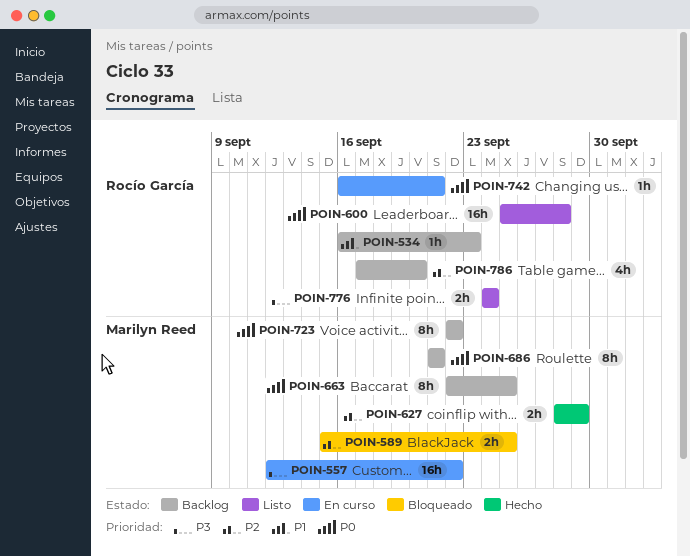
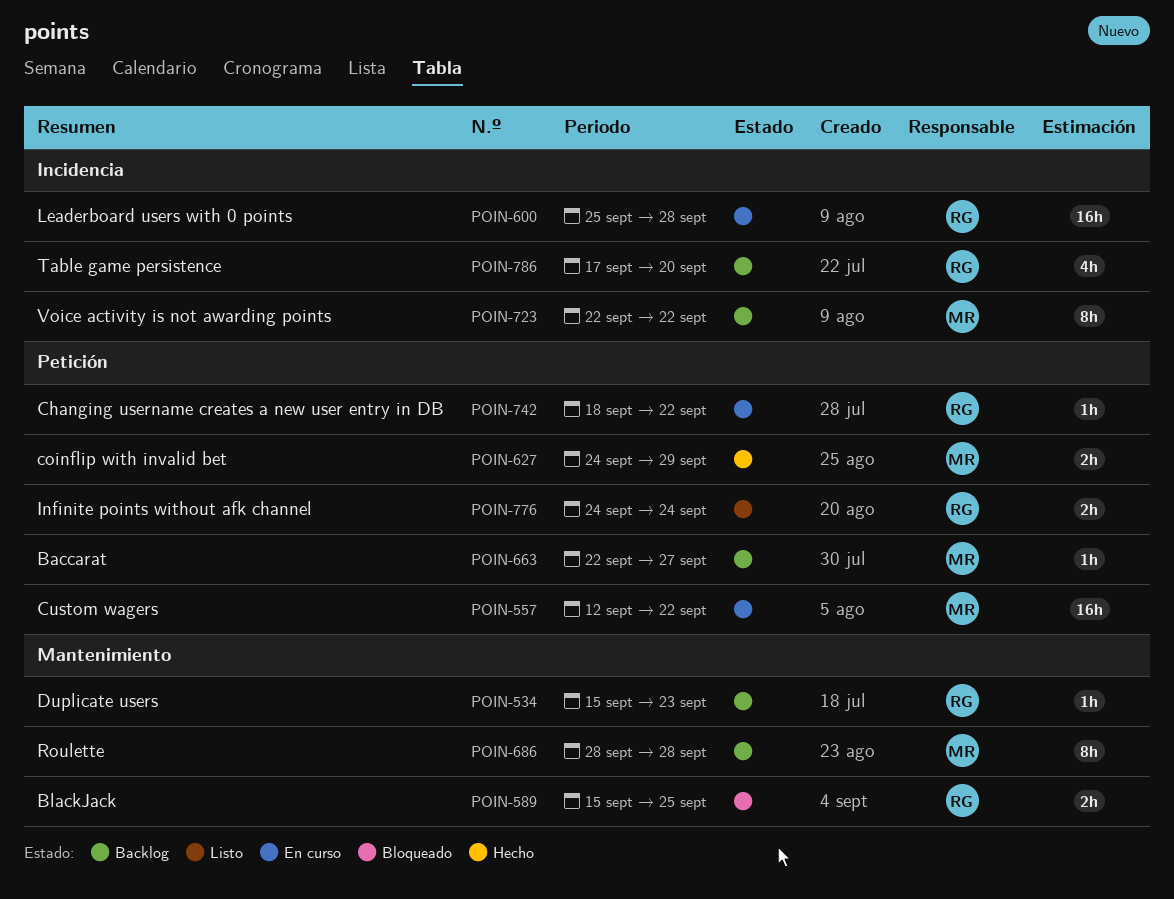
POIN-534, start: Sep 16 -> Sep 15
POIN-589, owner: Marilyn Reed -> Rocío García
POIN-600, status: Listo -> En curso
POIN-627, start: Sep 28 -> Sep 24
POIN-663, estimate: 8h -> 1h
POIN-663, due: Sep 25 -> Sep 27
POIN-686, start: Sep 21 -> Sep 28
POIN-686, due: Sep 21 -> Sep 28
POIN-742, start: Sep 16 -> Sep 18
POIN-742, due: Sep 21 -> Sep 22

